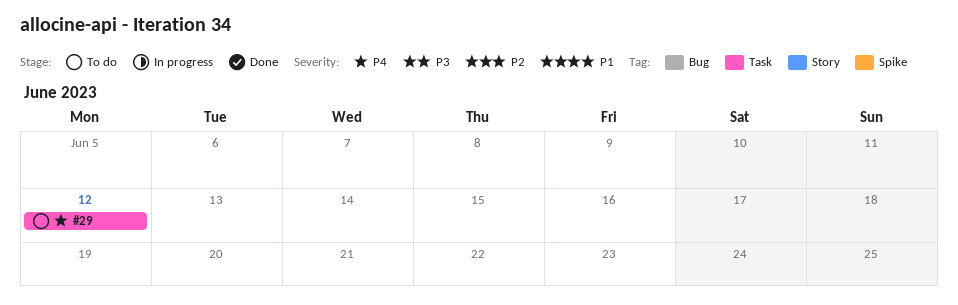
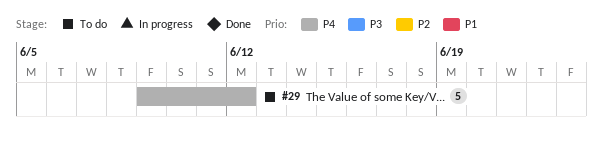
#29, start: Jun 12 -> Jun 9

